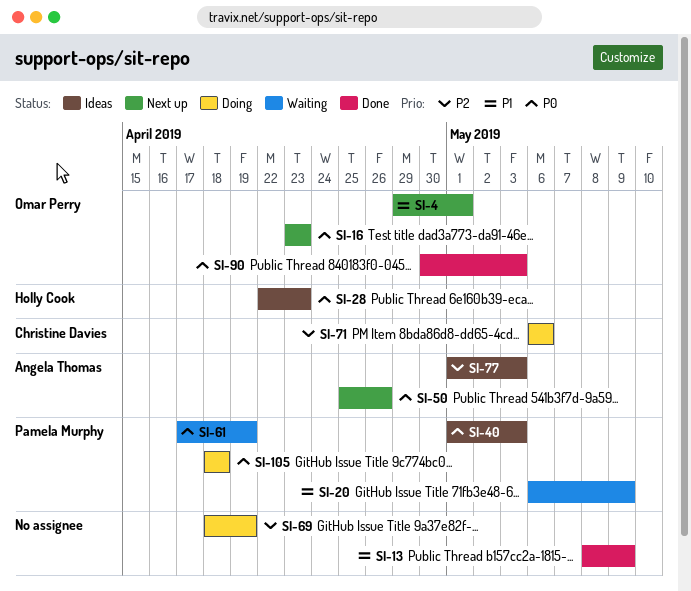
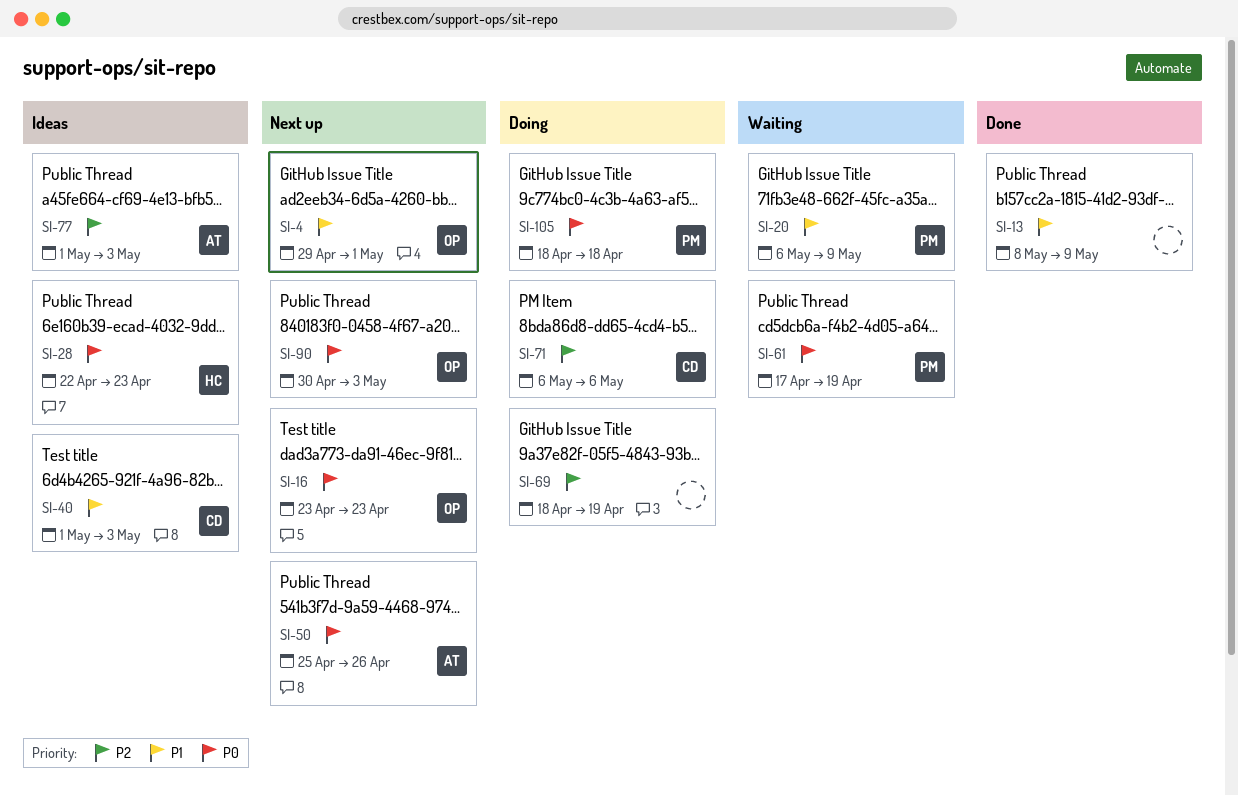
SI-40, owner: Pamela Murphy -> Christine Davies
SI-40, priority: P0 -> P1
SI-90, status: Done -> Next up

